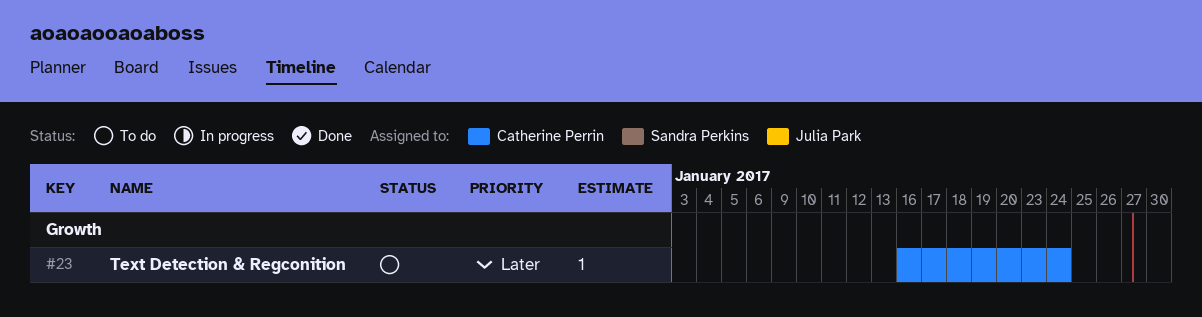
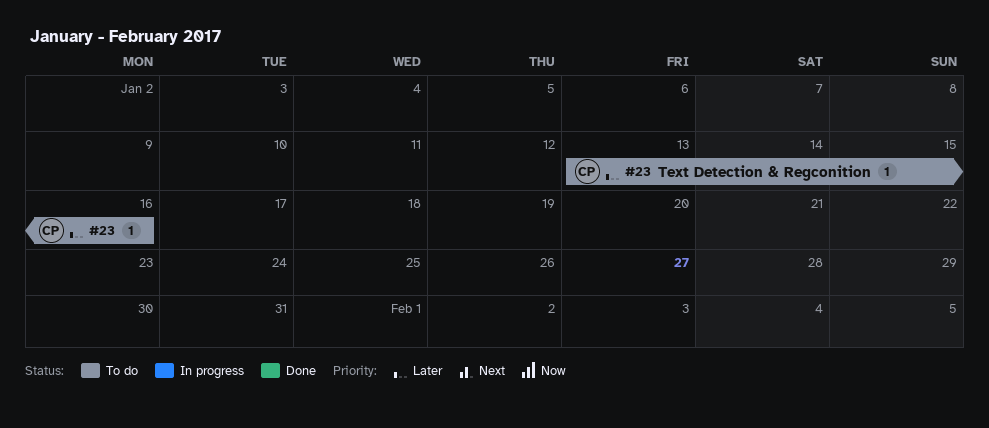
#23, start: Jan 16 -> Jan 13
#23, due: Jan 24 -> Jan 16

